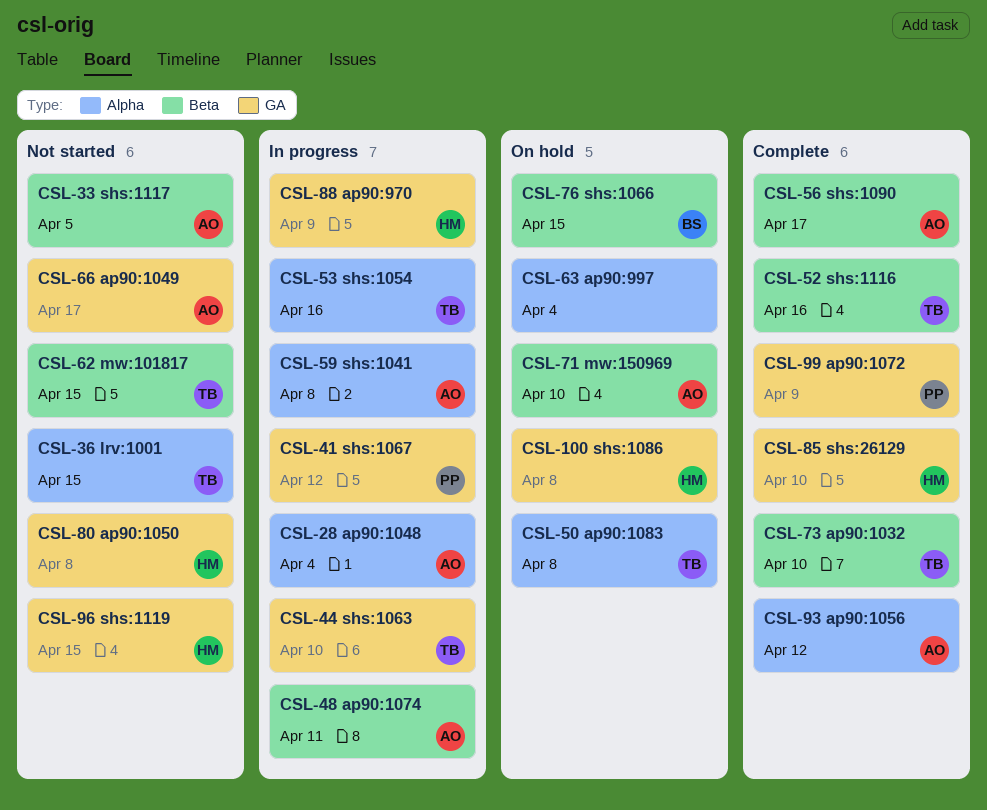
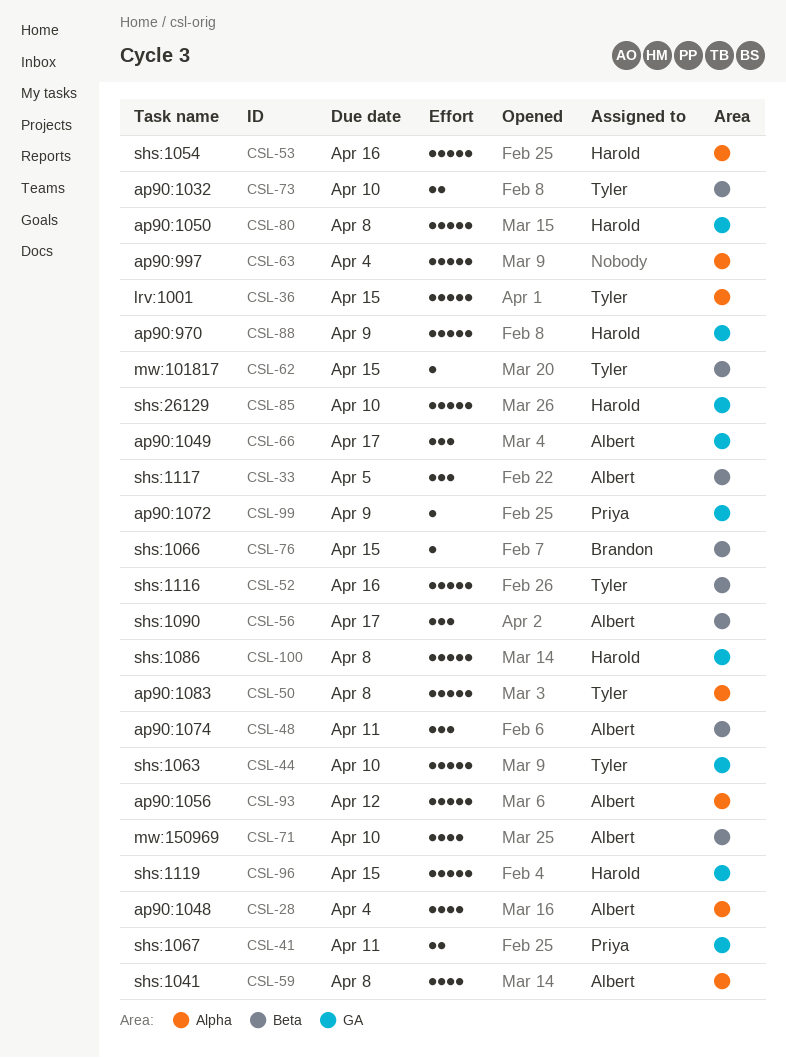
CSL-41, due: Apr 12 -> Apr 11
CSL-53, owner: Tyler -> Harold

